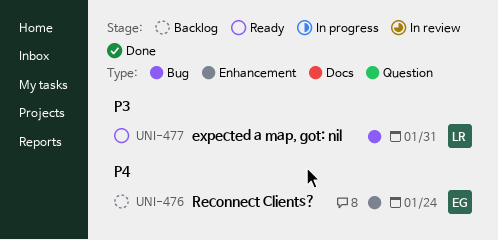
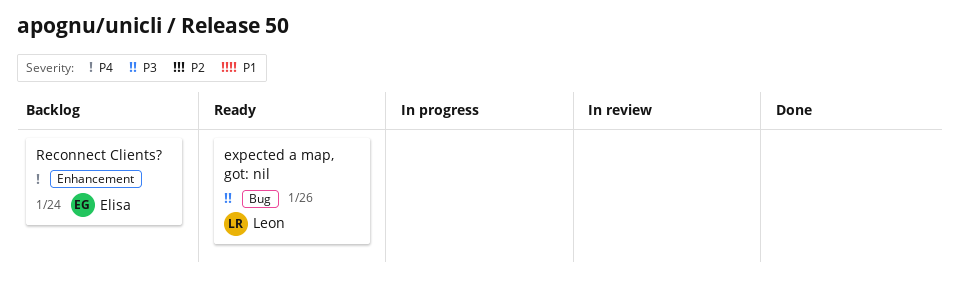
expected a map, got: nil, due: Jan 31 -> Jan 26

